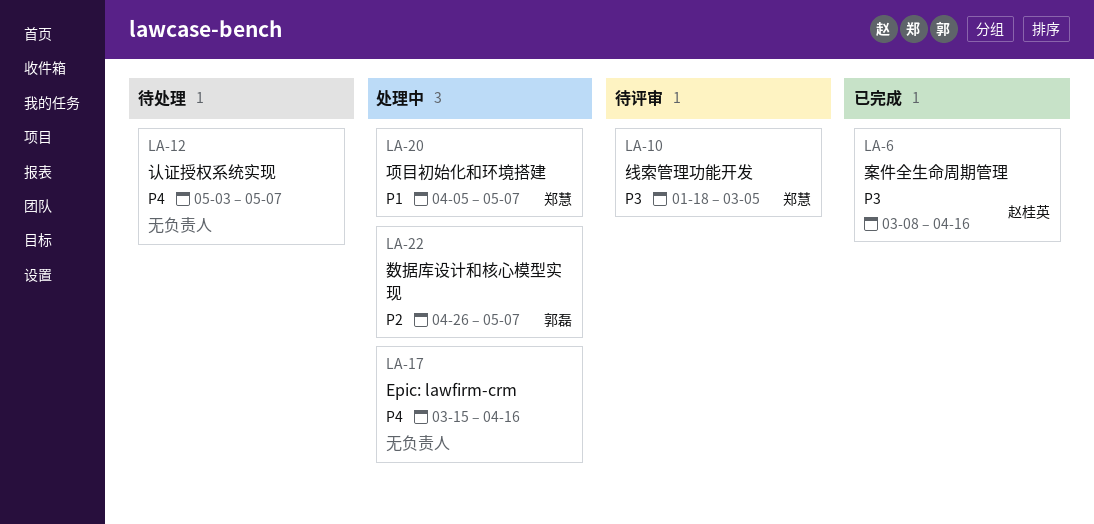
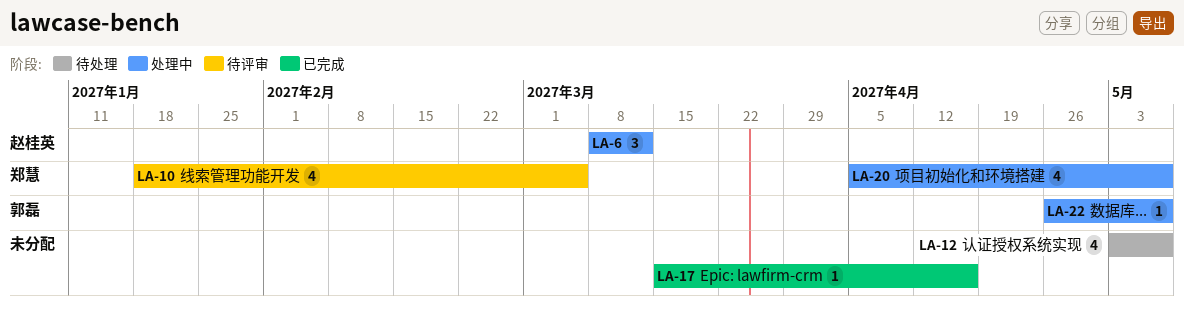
LA-6, status: 已完成 -> 处理中
LA-6, due: Apr 16 -> Mar 12
LA-17, status: 处理中 -> 已完成

